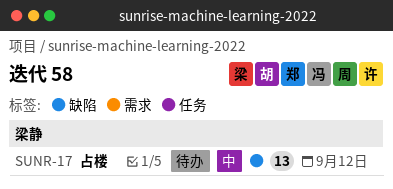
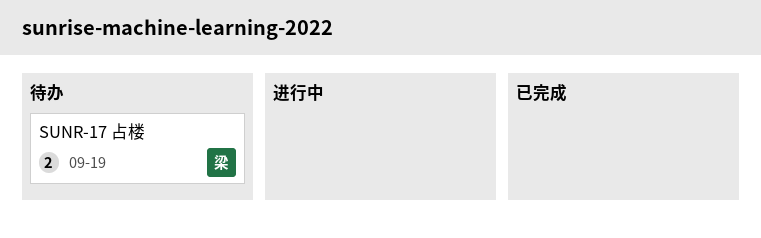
SUNR-17, estimate: 13 -> 2
SUNR-17, due: Sep 12 -> Sep 19

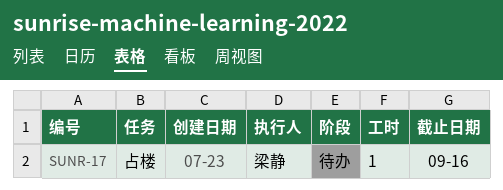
SUNR-17, estimate: 2 -> 1
SUNR-17, due: Sep 19 -> Sep 16

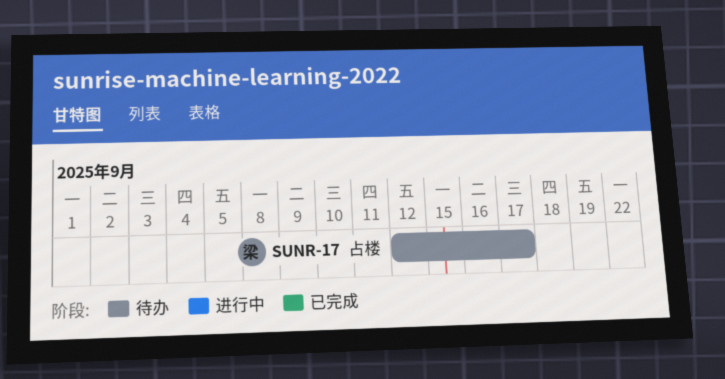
SUNR-17, due: Sep 16 -> Sep 17

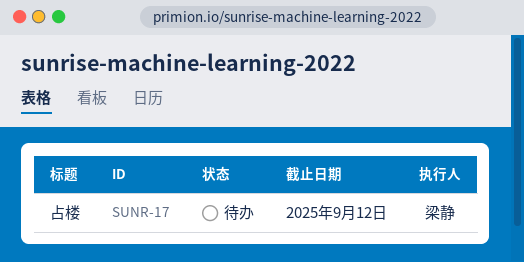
SUNR-17, due: Sep 17 -> Sep 12

